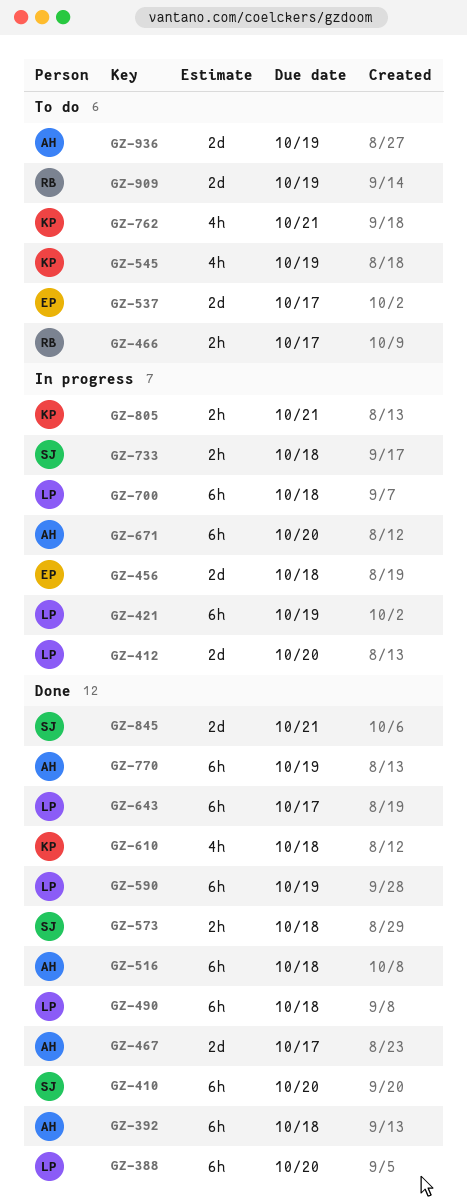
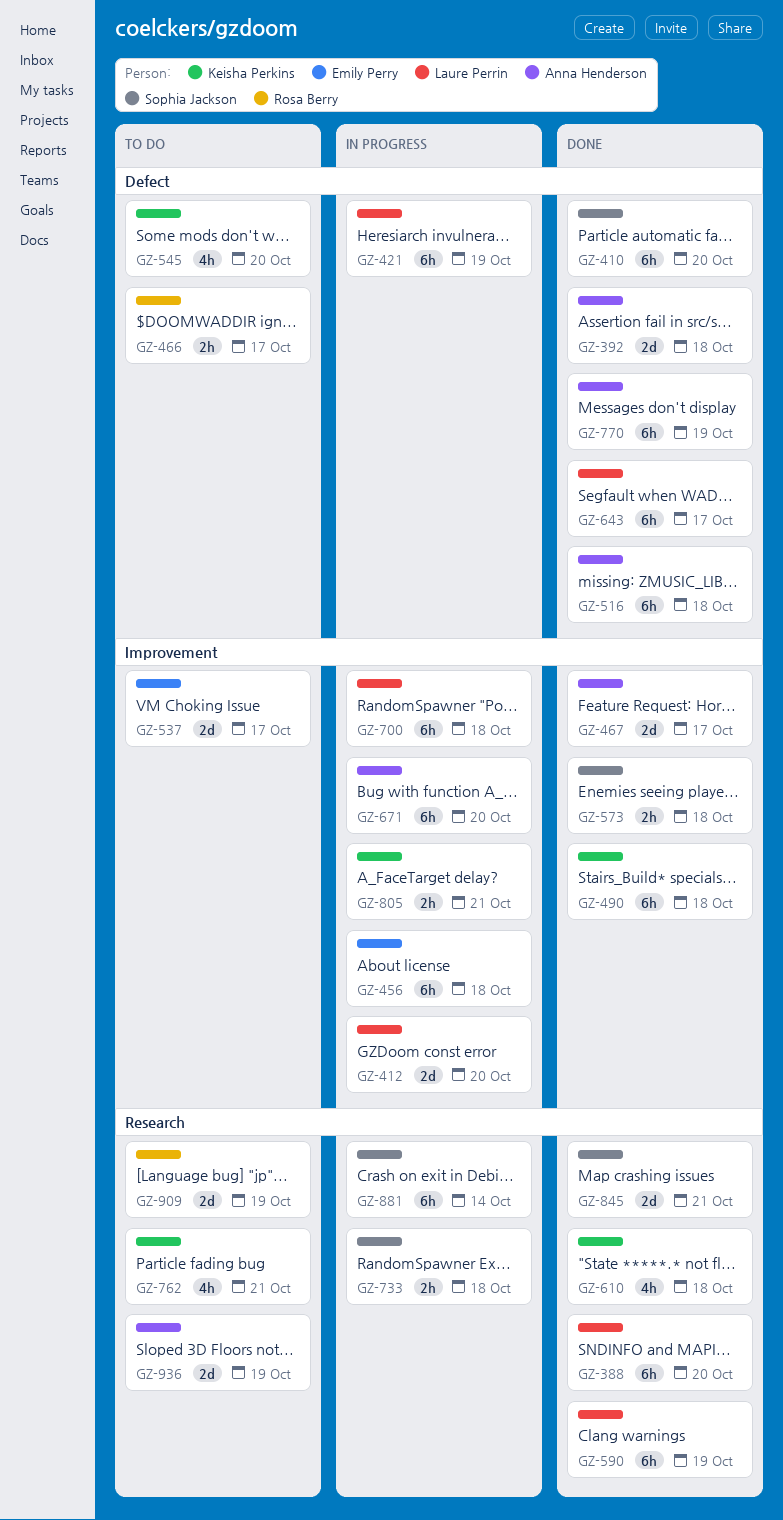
GZ-392, estimate: 6h -> 2d
GZ-456, estimate: 2d -> 6h
GZ-490, owner: Laure Perrin -> Keisha Perkins
GZ-545, due: Oct 19 -> Oct 20
GZ-881: none -> present

